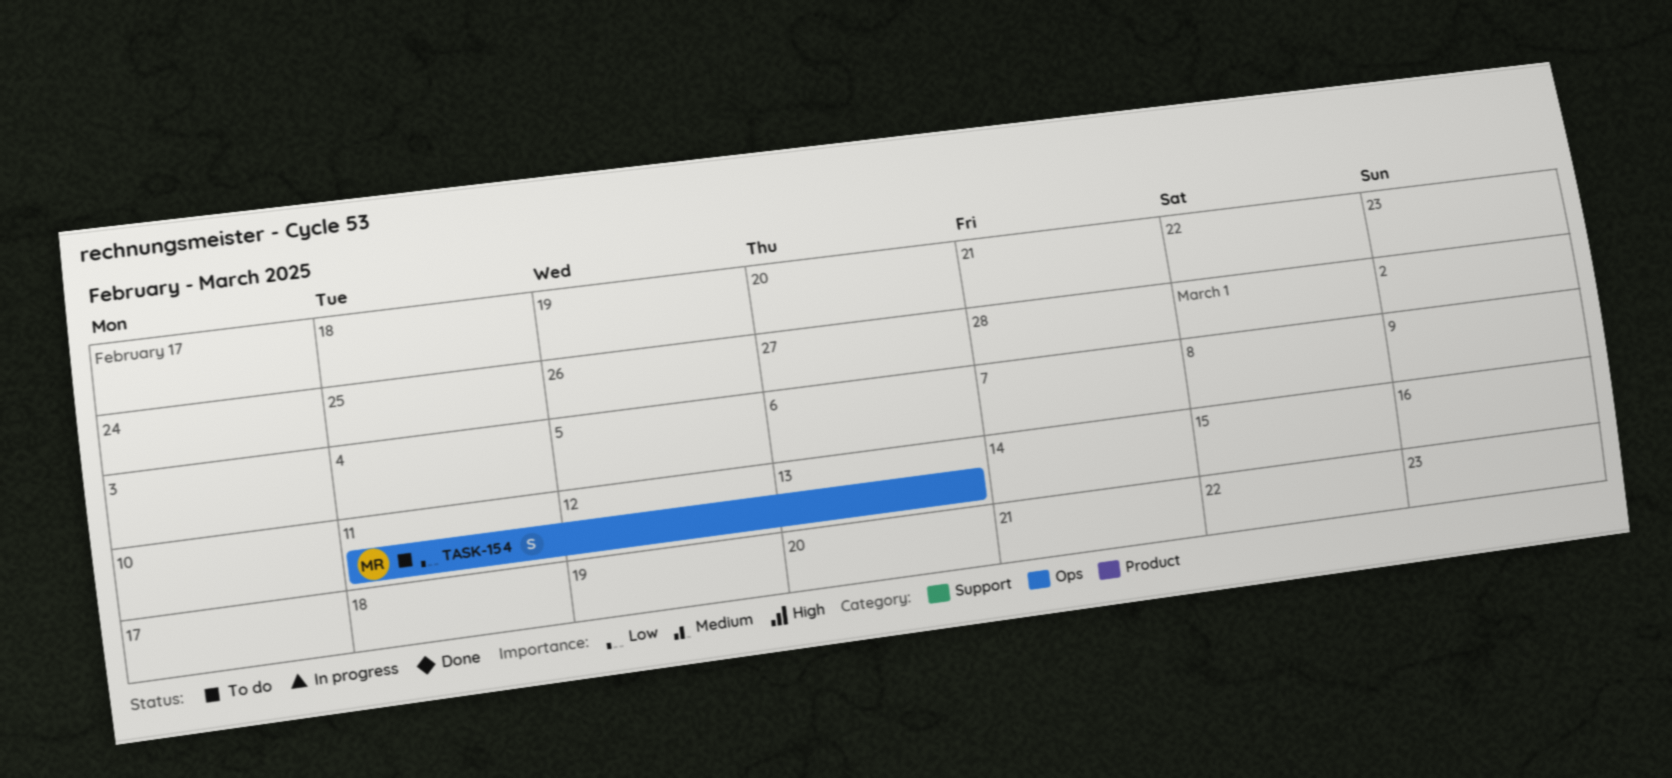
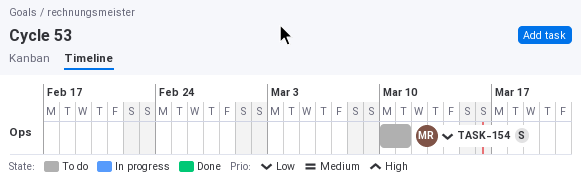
TASK-154, start: Mar 11 -> Mar 10
TASK-154, due: Mar 13 -> Mar 11

